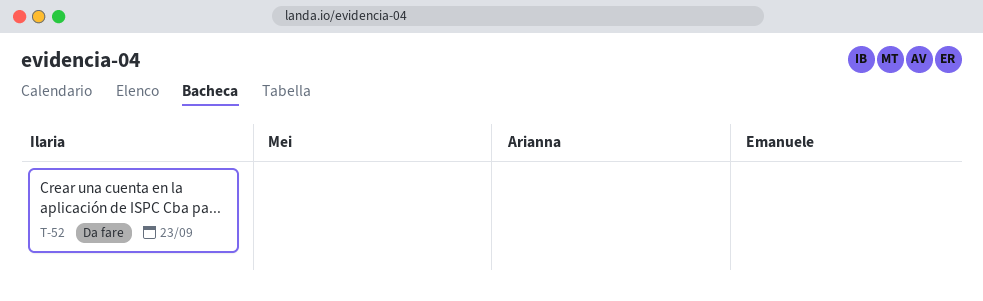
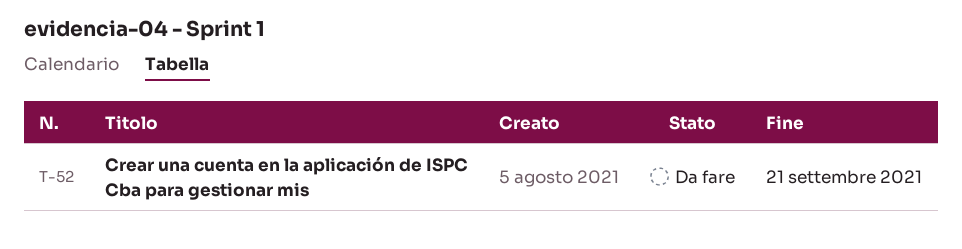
T-52, due: Sep 23 -> Sep 21

